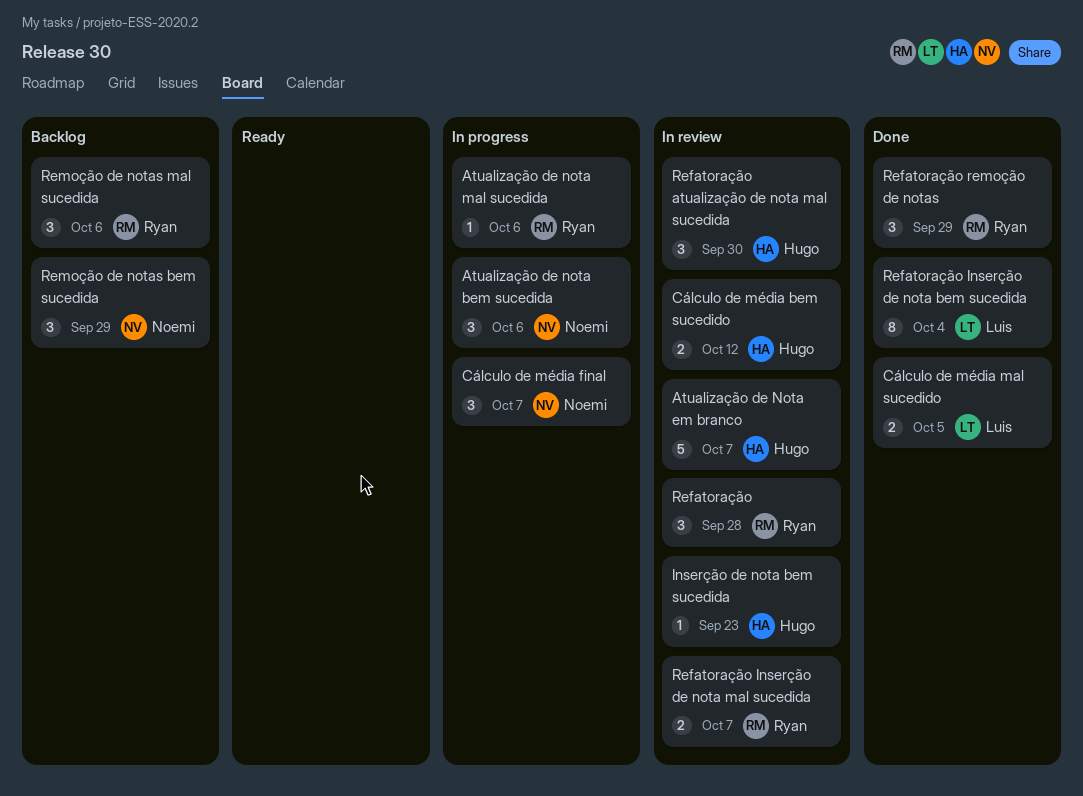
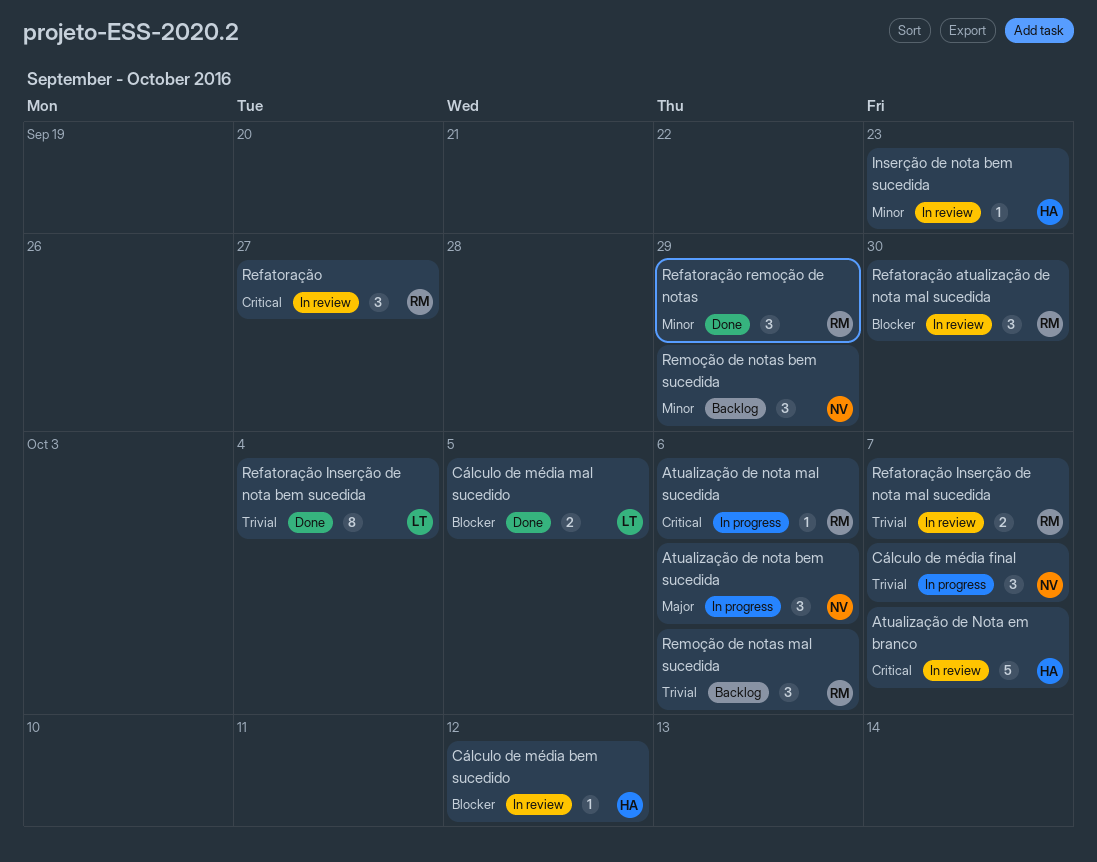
Cálculo de média bem sucedido, estimate: 2 -> 1
Refatoração, due: Sep 28 -> Sep 27
Refatoração atualização de nota mal sucedida, owner: Hugo -> Ryan

